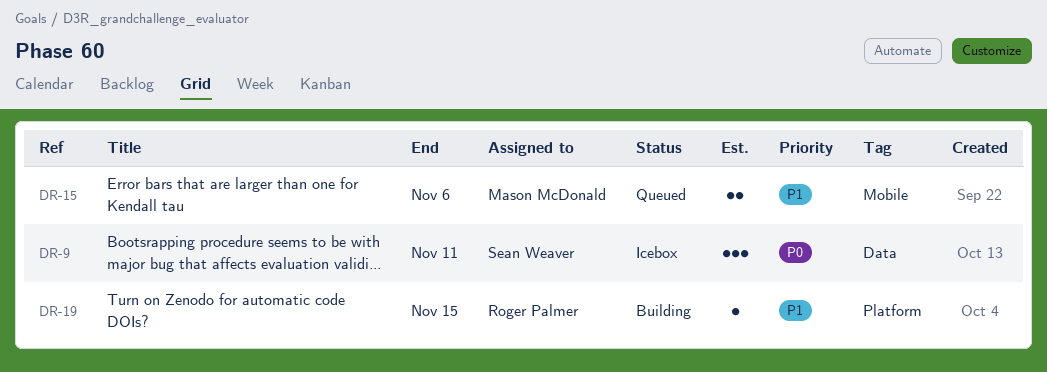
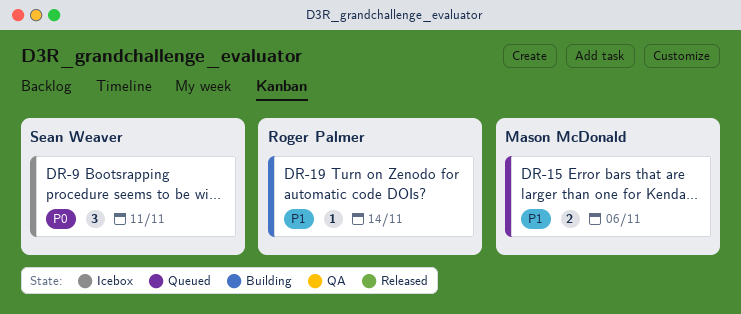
DR-19, due: Nov 15 -> Nov 14

